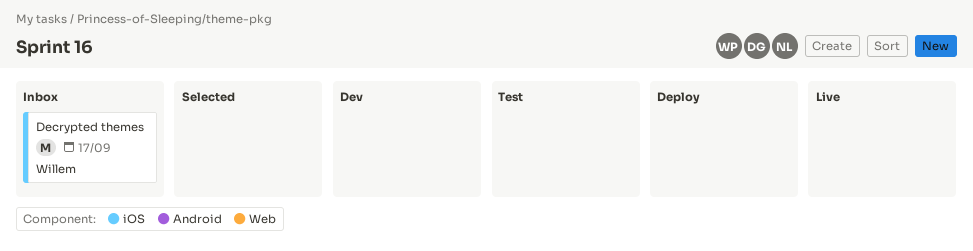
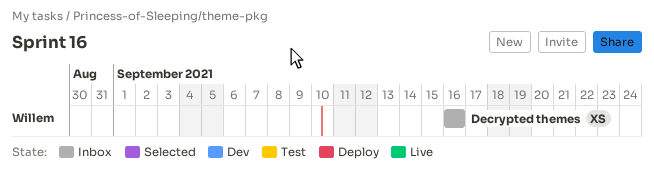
Decrypted themes, estimate: M -> XS
Decrypted themes, due: Sep 17 -> Sep 16

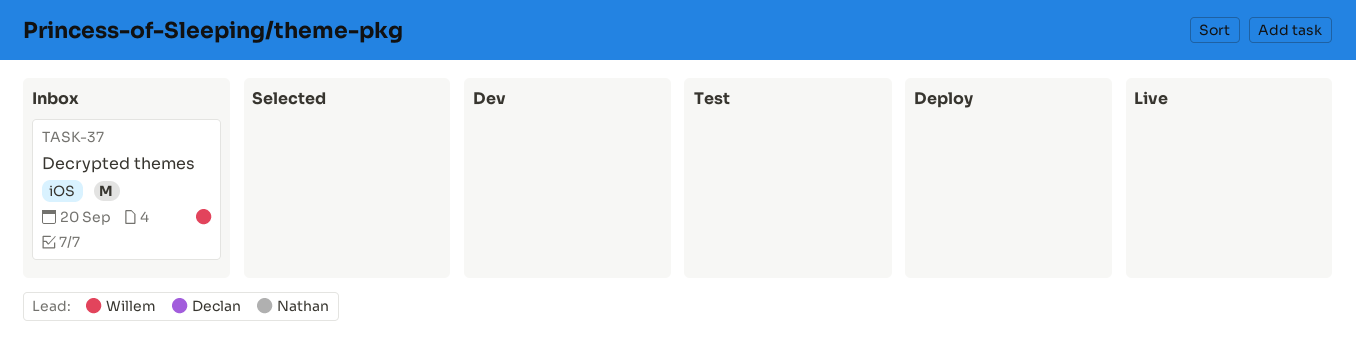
Decrypted themes, estimate: XS -> M
Decrypted themes, due: Sep 16 -> Sep 20

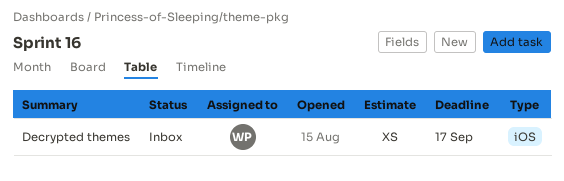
Decrypted themes, estimate: M -> XS
Decrypted themes, due: Sep 20 -> Sep 17

